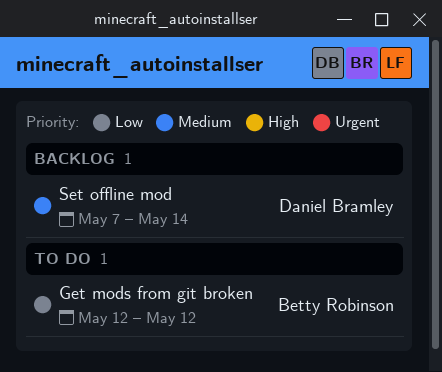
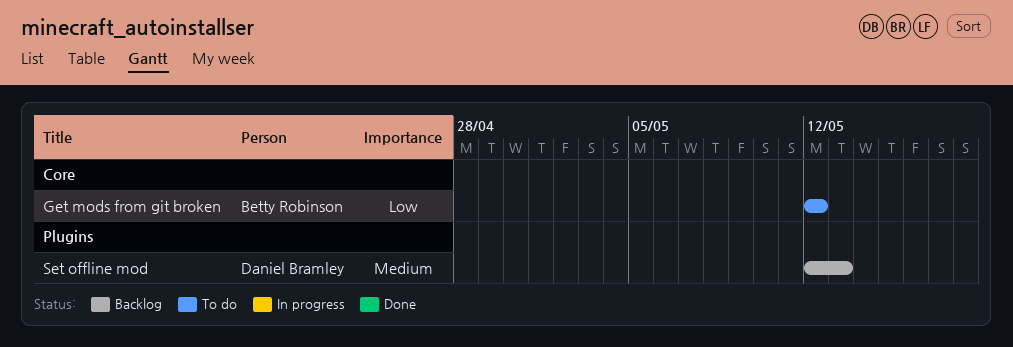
Set offline mod, start: May 7 -> May 12
Set offline mod, due: May 14 -> May 13

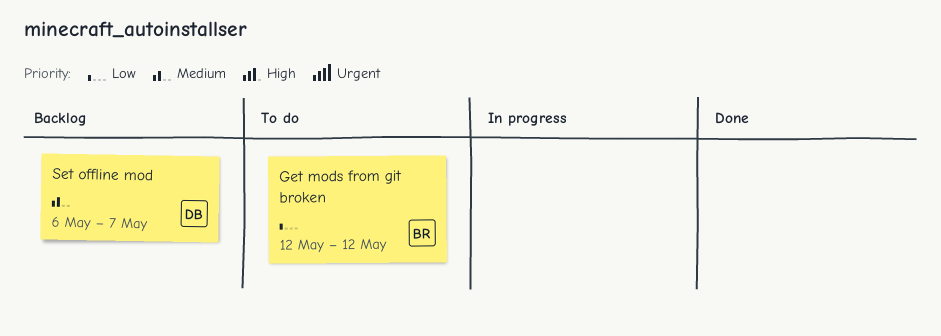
Set offline mod, start: May 12 -> May 6
Set offline mod, due: May 13 -> May 7

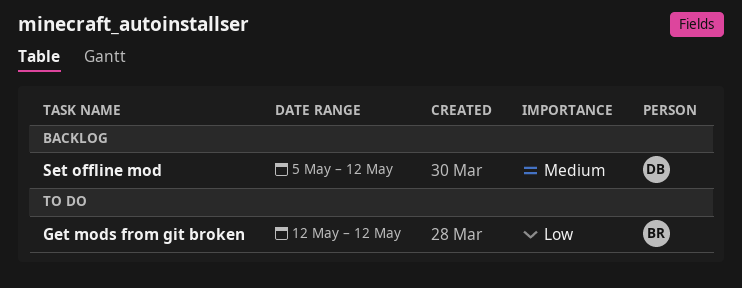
Set offline mod, start: May 6 -> May 5
Set offline mod, due: May 7 -> May 12

